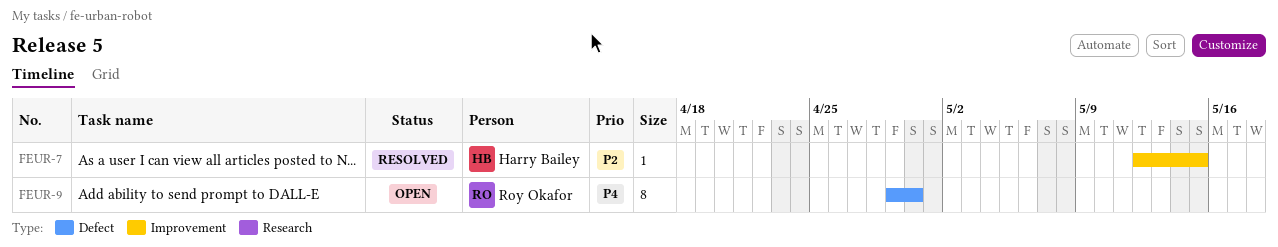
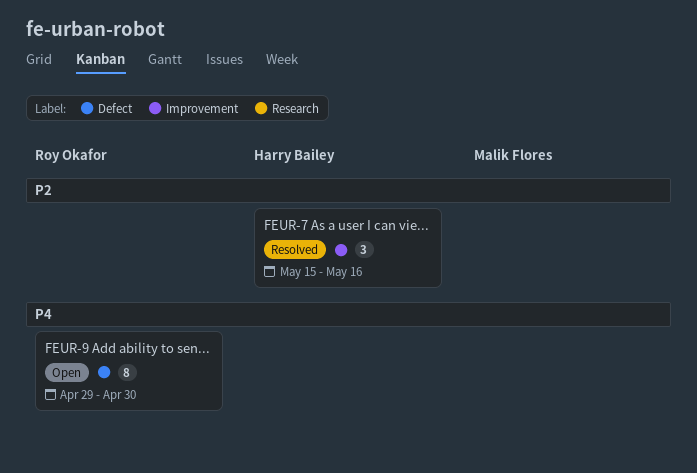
FEUR-7, estimate: 1 -> 3
FEUR-7, start: May 12 -> May 15
FEUR-7, due: May 15 -> May 16

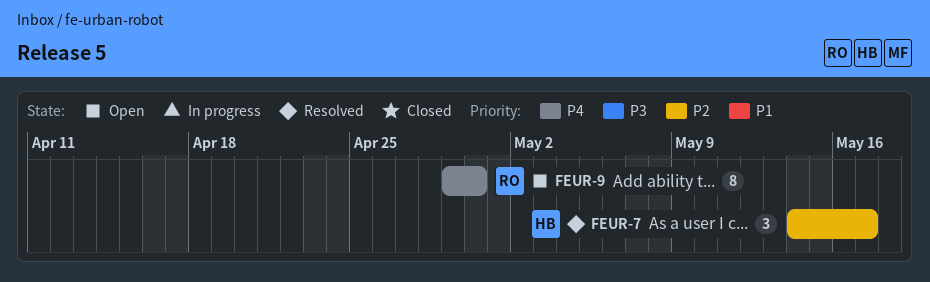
FEUR-7, start: May 15 -> May 14
FEUR-7, due: May 16 -> May 17

